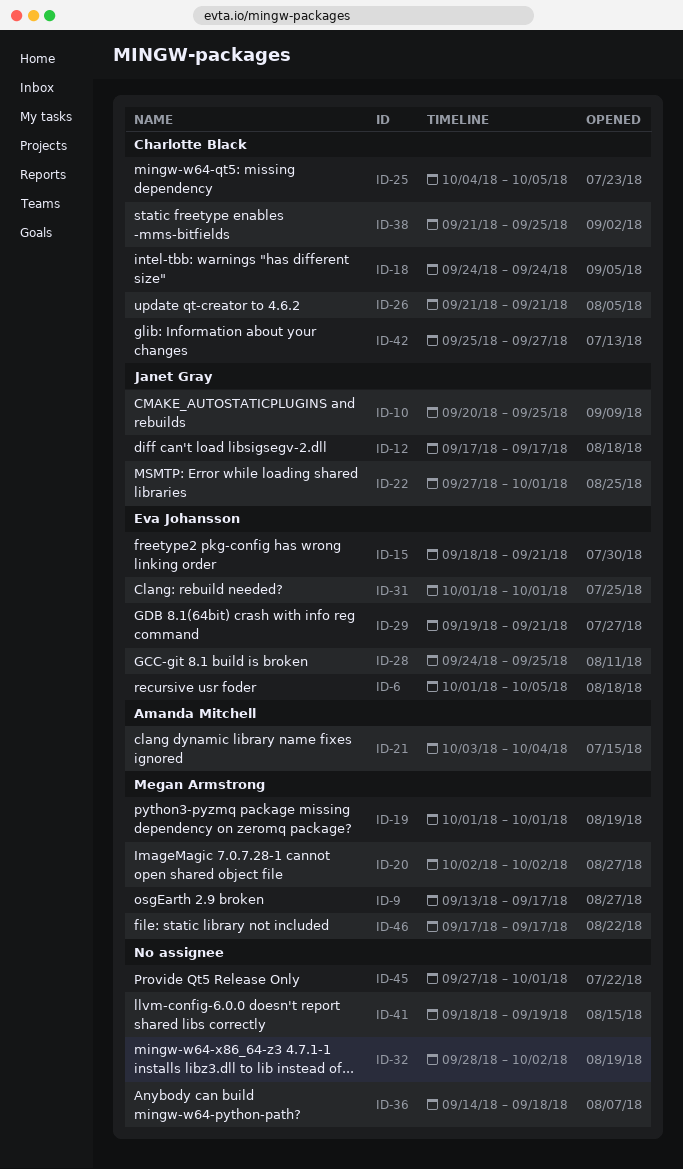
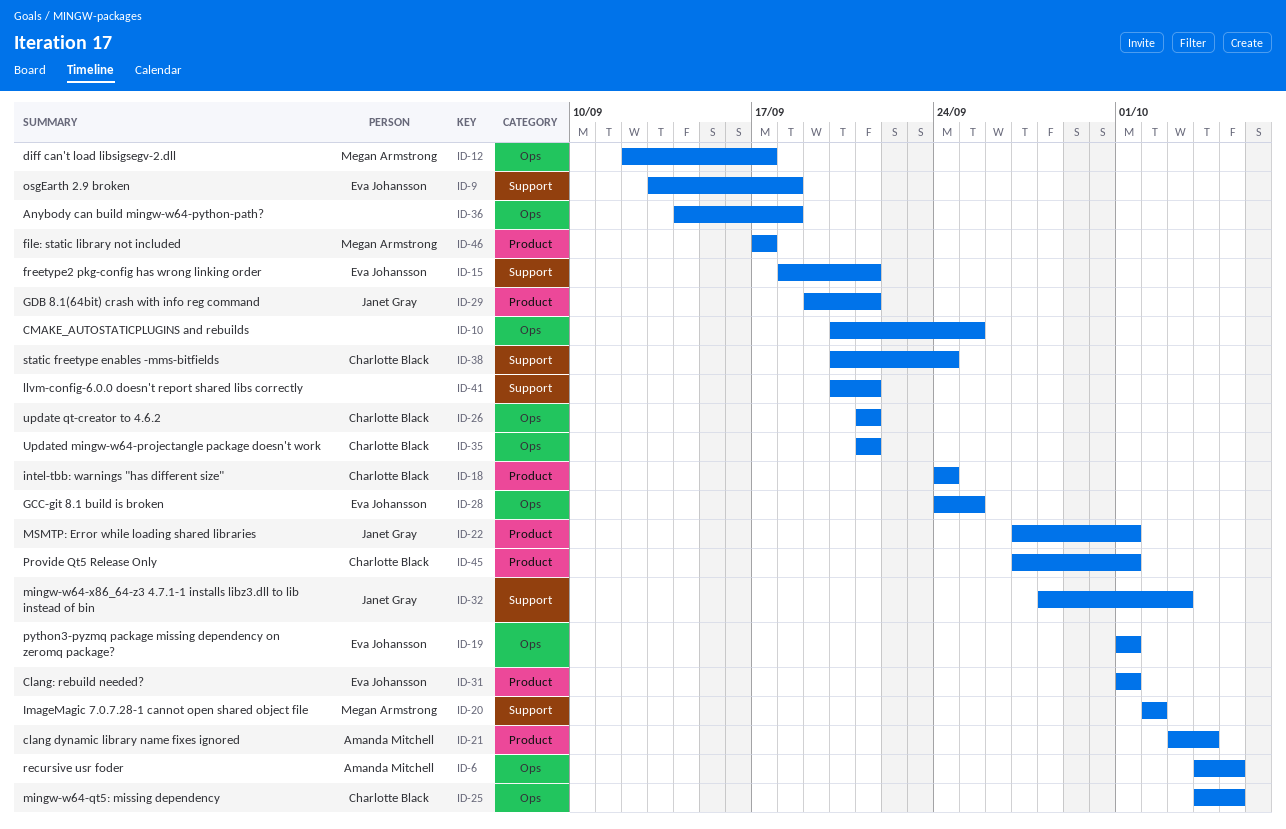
ID-6, owner: Eva Johansson -> Amanda Mitchell
ID-6, start: Oct 1 -> Oct 4
ID-9, owner: Megan Armstrong -> Eva Johansson
ID-9, due: Sep 17 -> Sep 18
ID-10, owner: Janet Gray -> none
ID-12, owner: Janet Gray -> Megan Armstrong
ID-12, start: Sep 17 -> Sep 12
ID-19, owner: Megan Armstrong -> Eva Johansson
ID-29, owner: Eva Johansson -> Janet Gray
ID-32, owner: none -> Janet Gray
ID-32, due: Oct 2 -> Oct 3
ID-35: none -> present
ID-38, start: Sep 21 -> Sep 20
ID-38, due: Sep 25 -> Sep 24
ID-41, start: Sep 18 -> Sep 20
ID-41, due: Sep 19 -> Sep 21
ID-42: present -> none
ID-45, owner: none -> Charlotte Black

